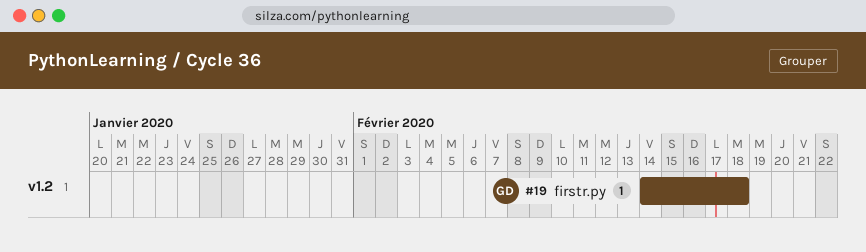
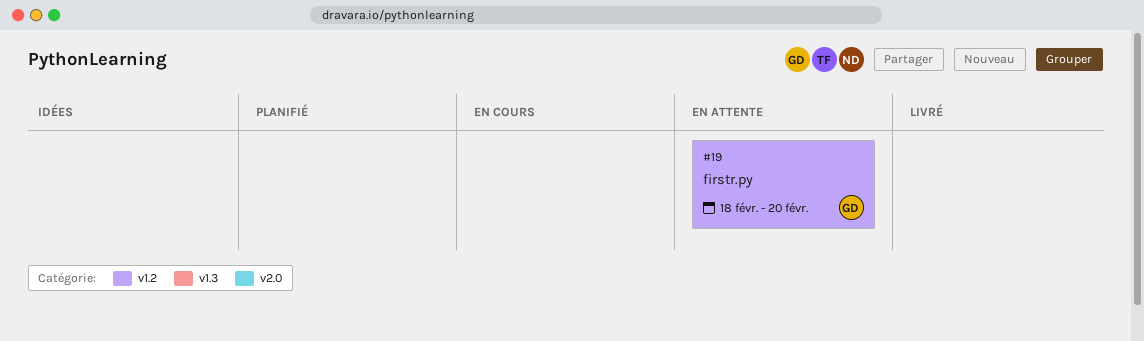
#19, start: Feb 14 -> Feb 18
#19, due: Feb 18 -> Feb 20

